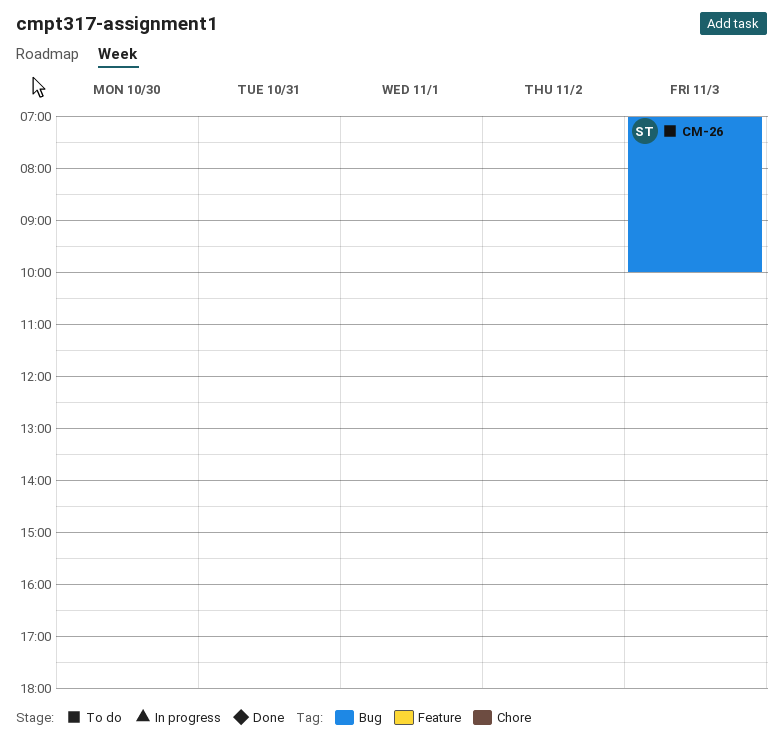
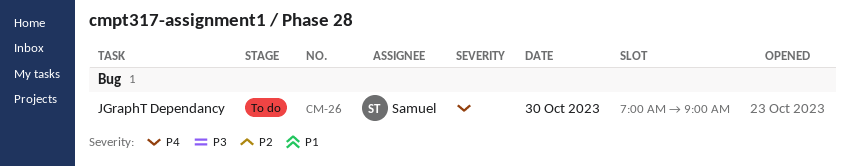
CM-26, day: Nov 3 -> Oct 30
CM-26, ends: 10:00 -> 09:00

